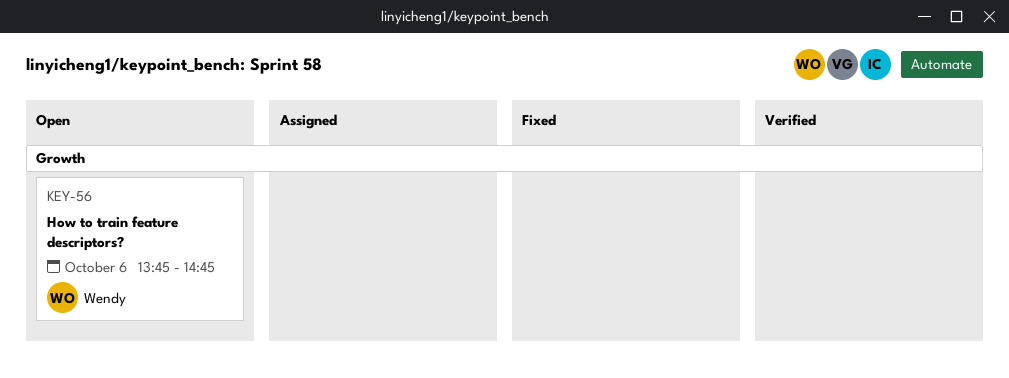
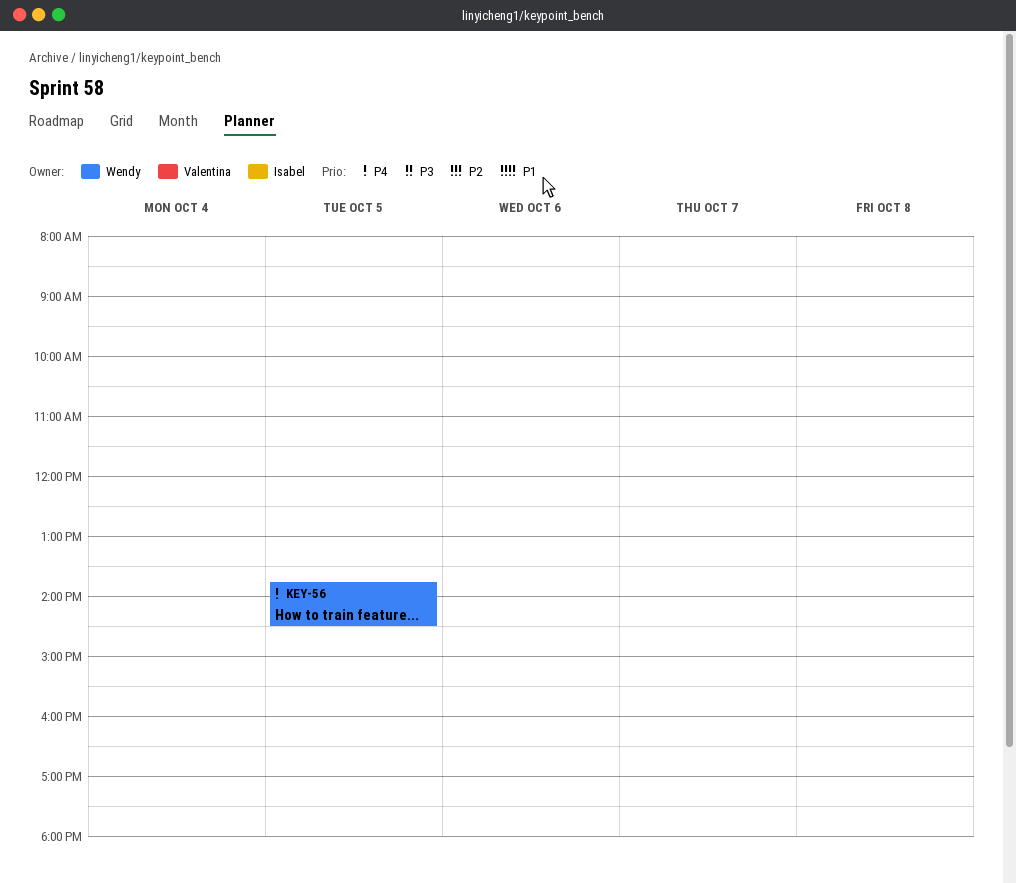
KEY-56, day: Oct 6 -> Oct 5
KEY-56, ends: 14:45 -> 14:30

